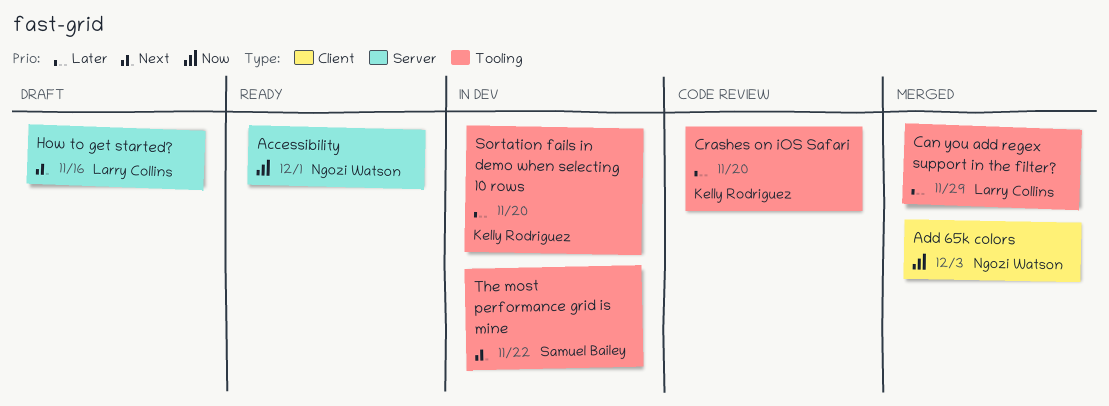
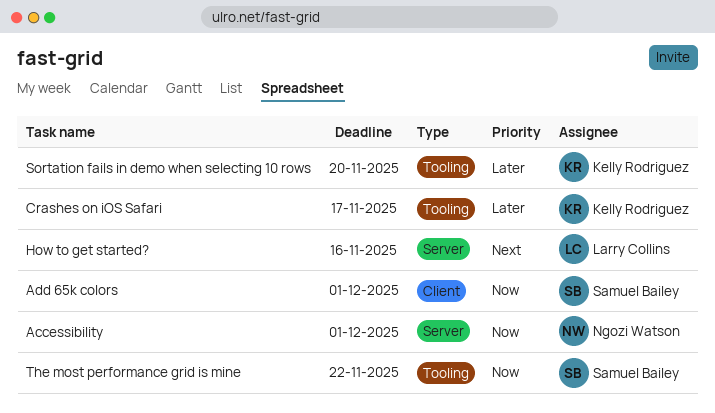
Add 65k colors, owner: Ngozi Watson -> Samuel Bailey
Add 65k colors, due: Dec 3 -> Dec 1
Can you add regex support in the filter?: present -> none
Crashes on iOS Safari, due: Nov 20 -> Nov 17
The most performance grid is mine, priority: Next -> Now

